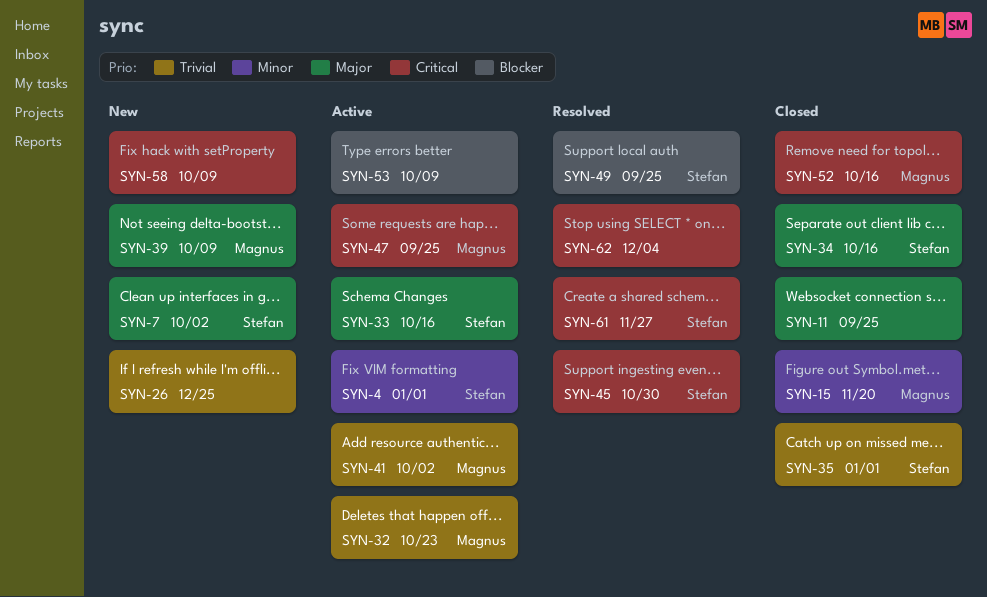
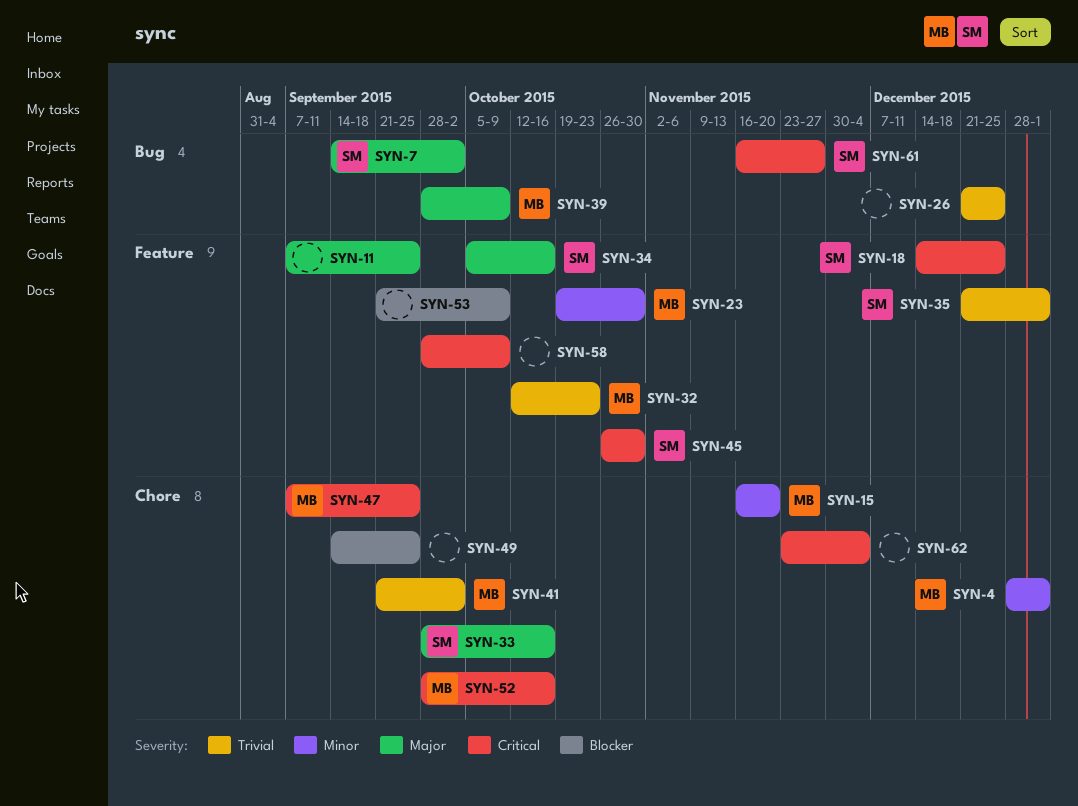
SYN-4, owner: Stefan -> Magnus
SYN-18: none -> present
SYN-23: none -> present
SYN-49, owner: Stefan -> none

